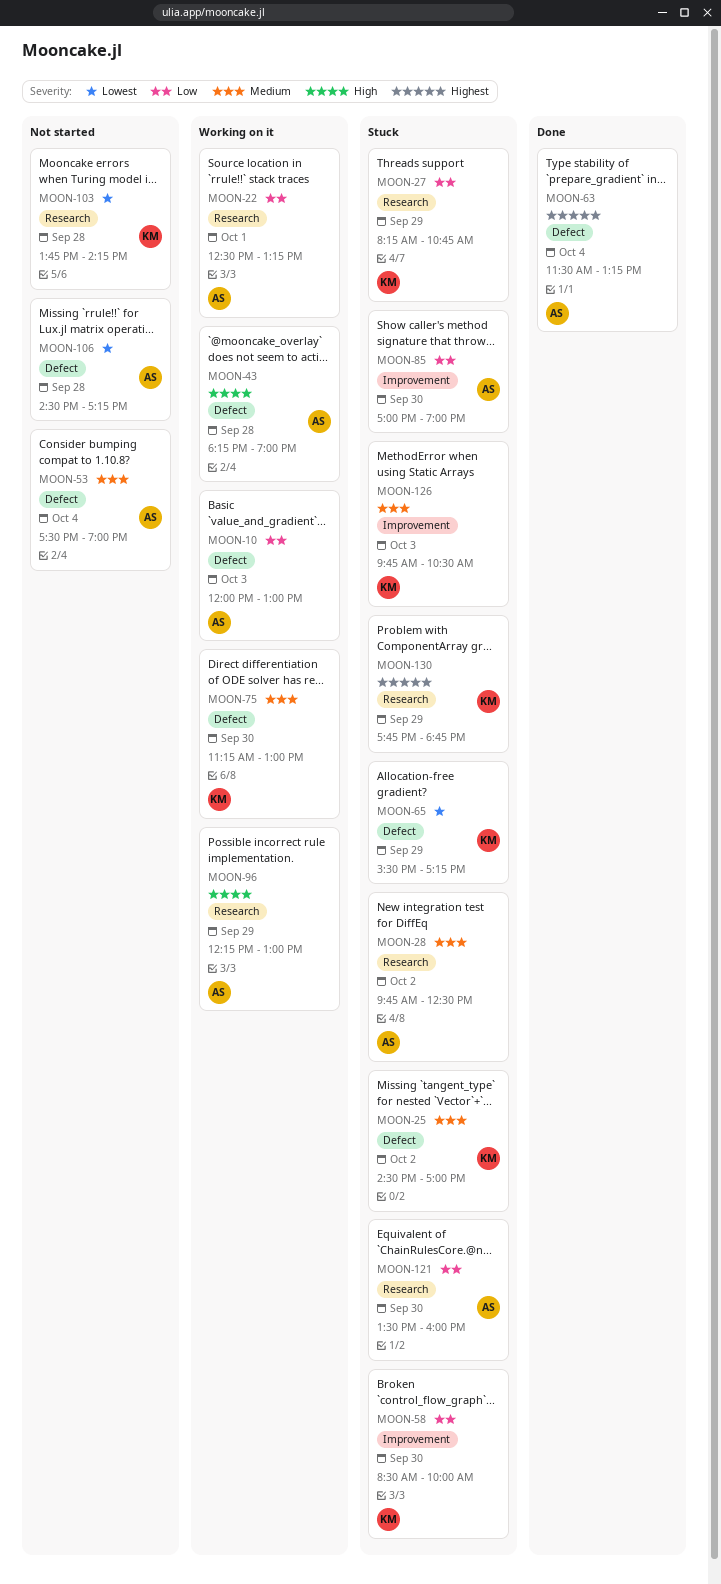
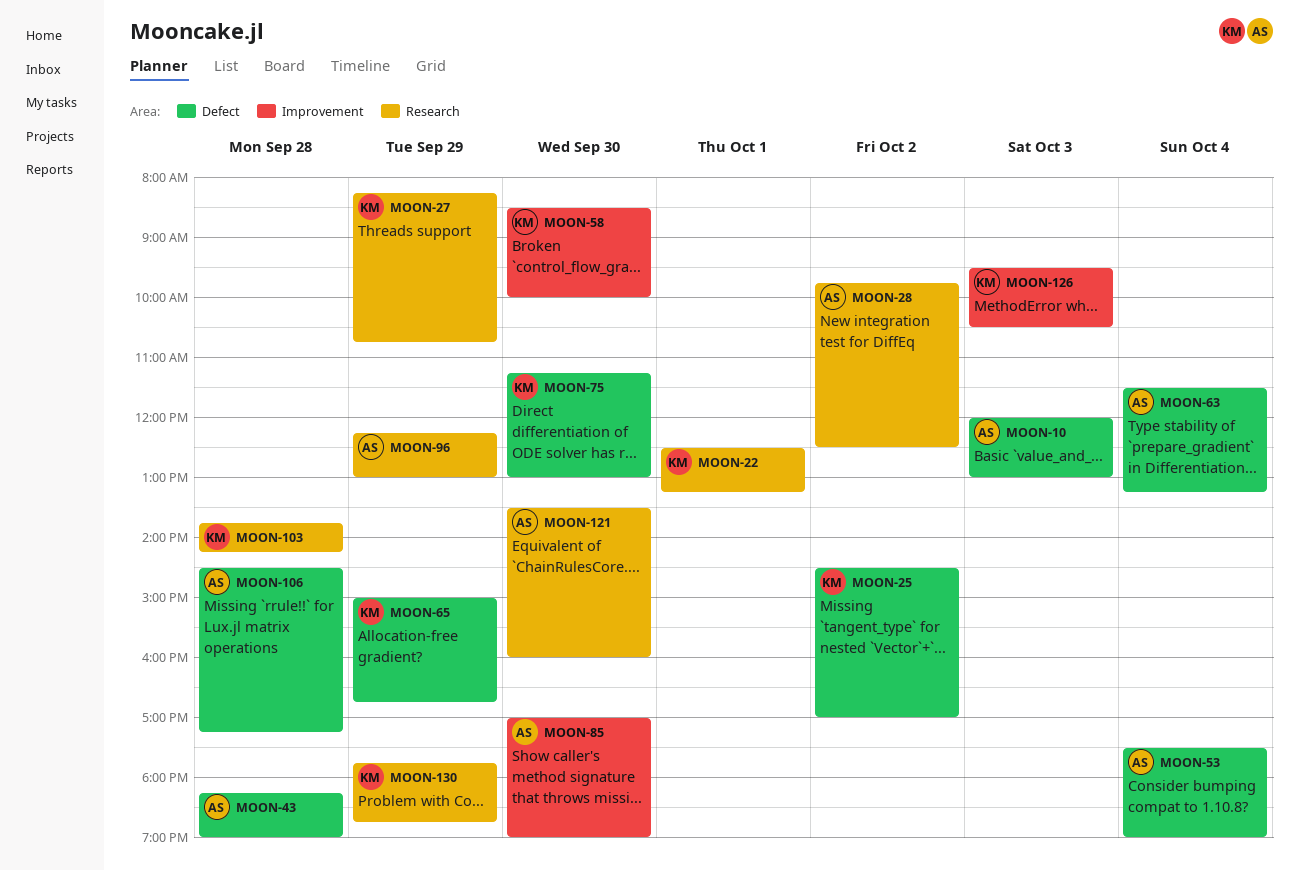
MOON-22, owner: AS -> KM
MOON-65, begins: 15:30 -> 15:00
MOON-65, ends: 17:15 -> 16:45
MOON-126, begins: 09:45 -> 09:30

